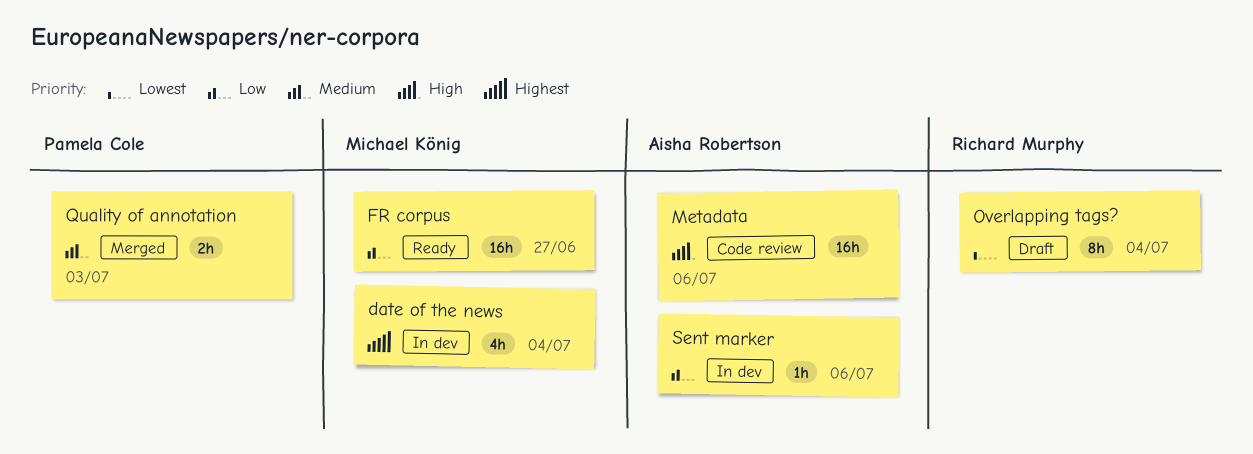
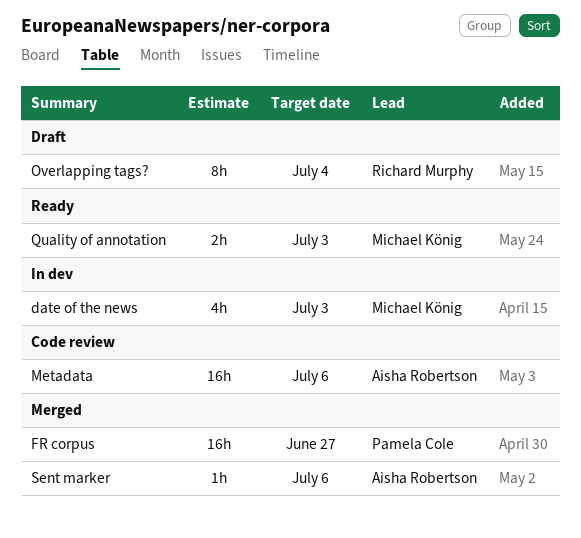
date of the news, due: Jul 4 -> Jul 3
FR corpus, status: Ready -> Merged
FR corpus, owner: Michael König -> Pamela Cole
Quality of annotation, status: Merged -> Ready
Quality of annotation, owner: Pamela Cole -> Michael König
Sent marker, status: In dev -> Merged

